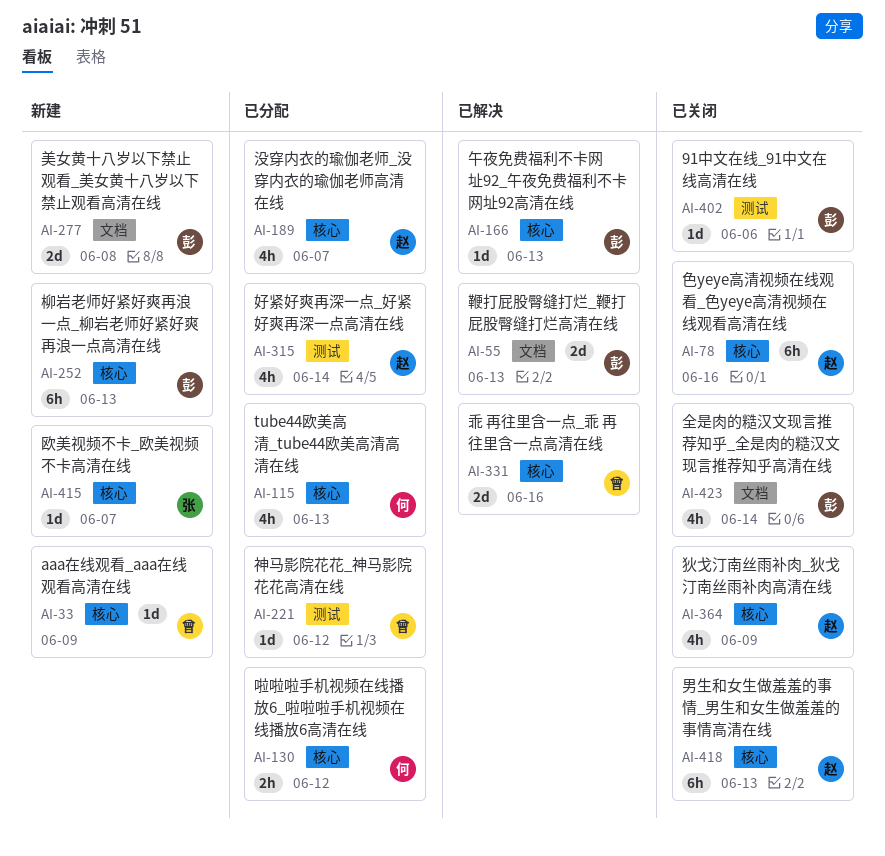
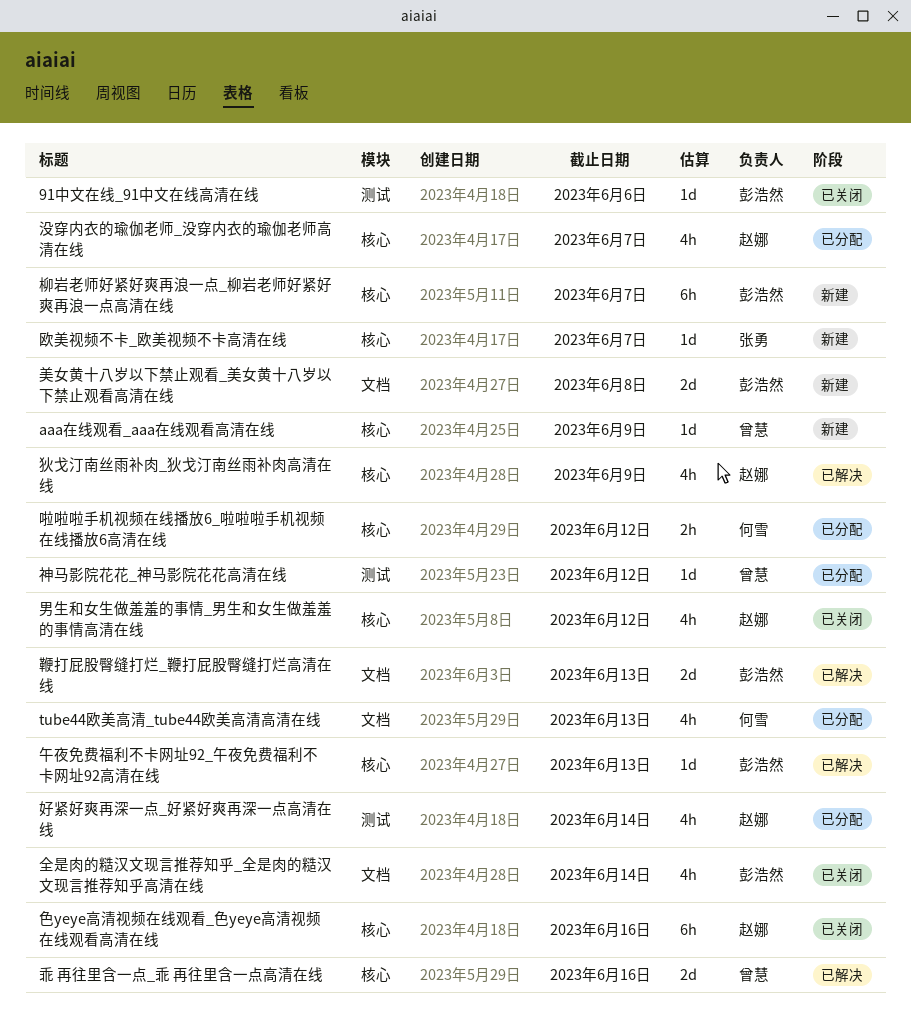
tube44欧美高清_tube44欧美高清高清在线, label: 核心 -> 文档
柳岩老师好紧好爽再浪一点_柳岩老师好紧好爽再浪一点高清在线, due: Jun 13 -> Jun 7
狄戈汀南丝雨补肉_狄戈汀南丝雨补肉高清在线, status: 已关闭 -> 已解决
男生和女生做羞羞的事情_男生和女生做羞羞的事情高清在线, estimate: 6h -> 4h
男生和女生做羞羞的事情_男生和女生做羞羞的事情高清在线, due: Jun 13 -> Jun 12

